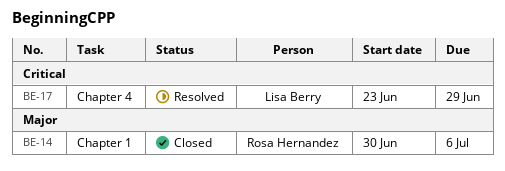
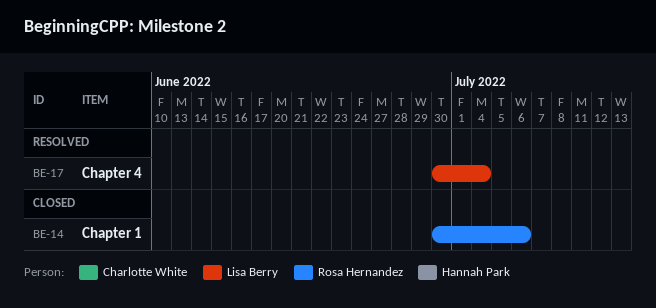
BE-17, start: Jun 23 -> Jun 30
BE-17, due: Jun 29 -> Jul 4

